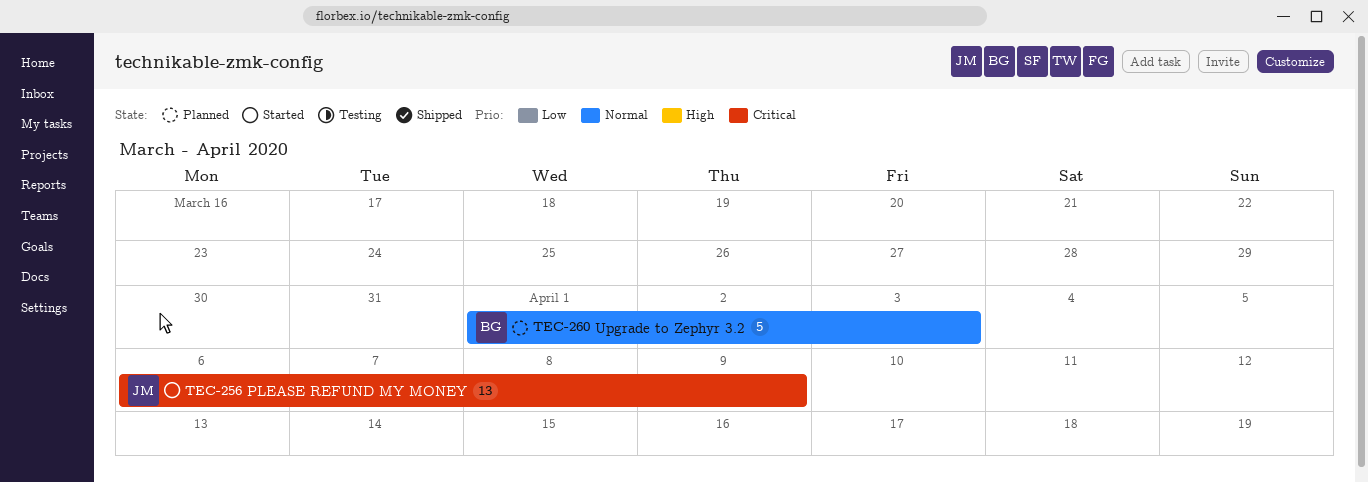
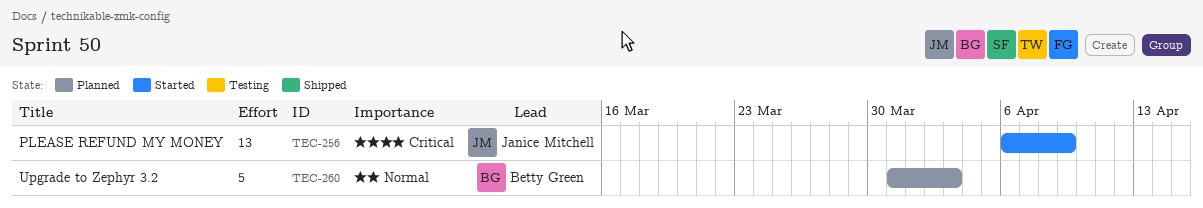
TEC-260, start: Apr 1 -> Mar 31

